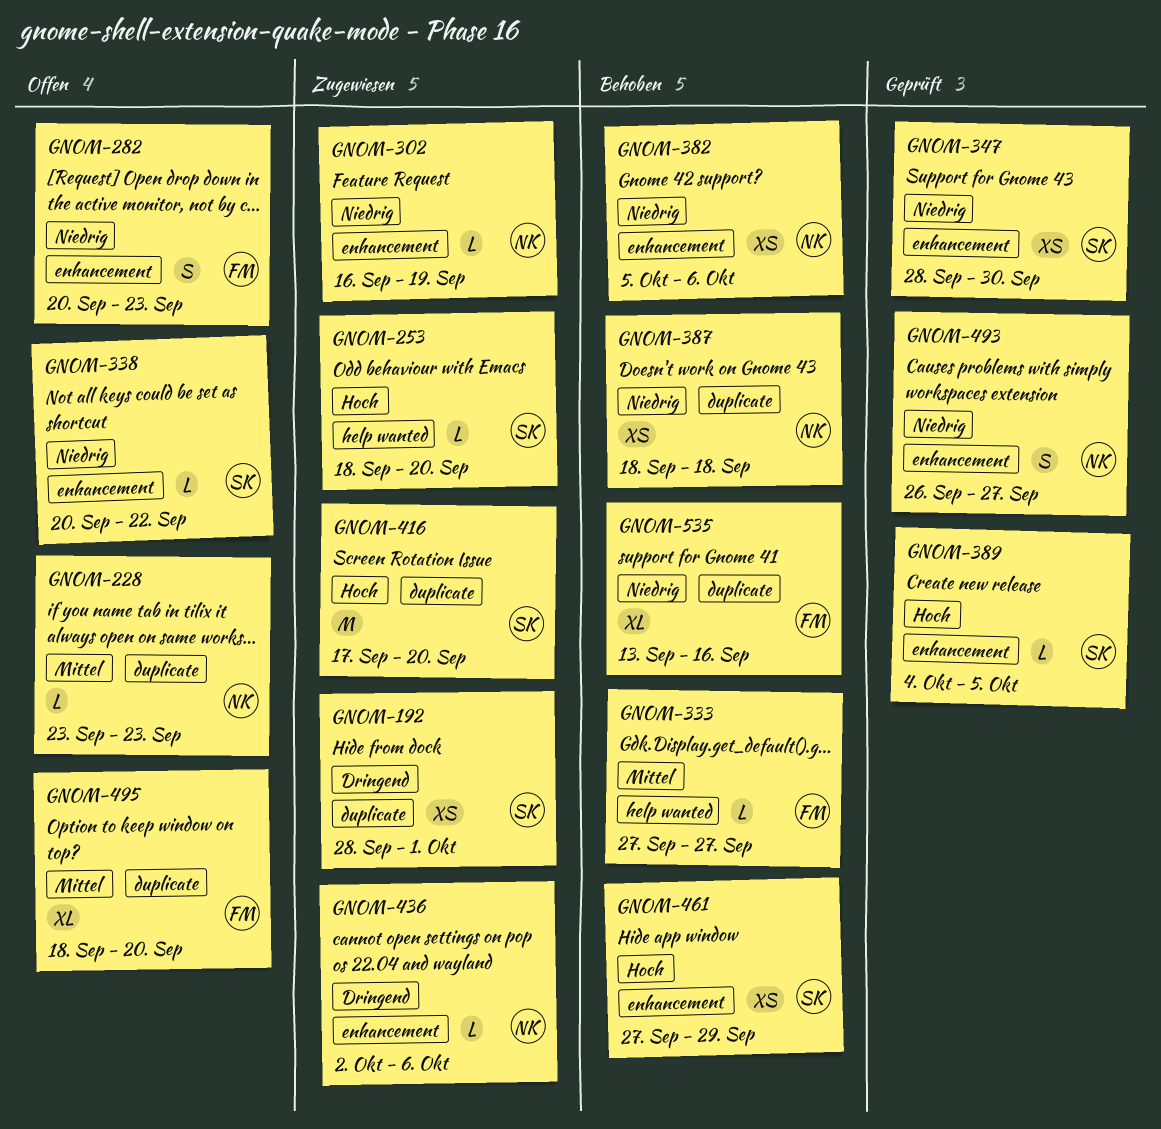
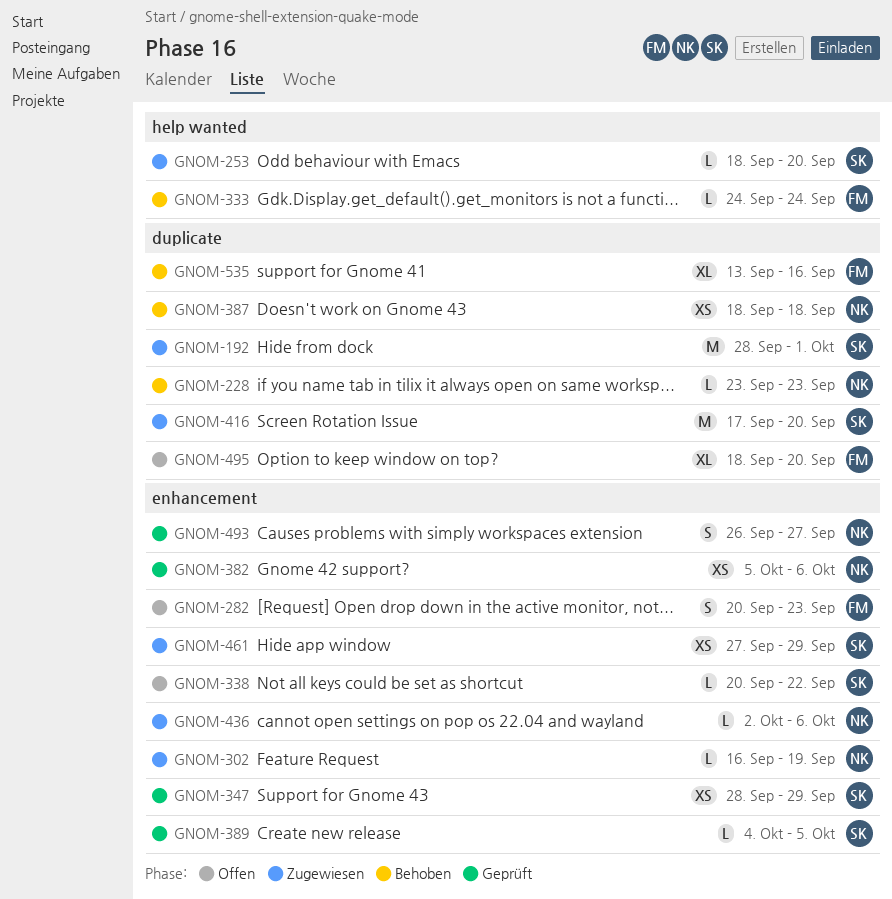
GNOM-192, estimate: XS -> M
GNOM-228, status: Offen -> Behoben
GNOM-333, start: Sep 27 -> Sep 24
GNOM-333, due: Sep 27 -> Sep 24
GNOM-347, due: Sep 30 -> Sep 29
GNOM-382, status: Behoben -> Geprüft
GNOM-461, status: Behoben -> Zugewiesen

